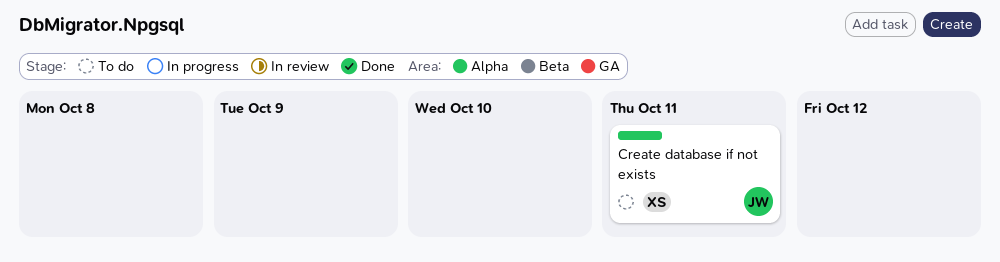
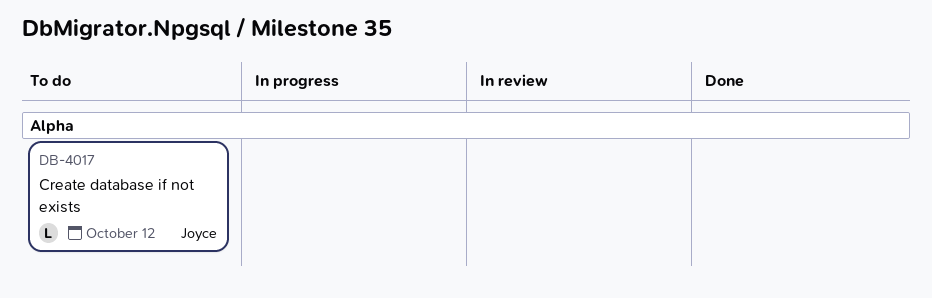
Create database if not exists, estimate: XS -> L
Create database if not exists, due: Oct 11 -> Oct 12

